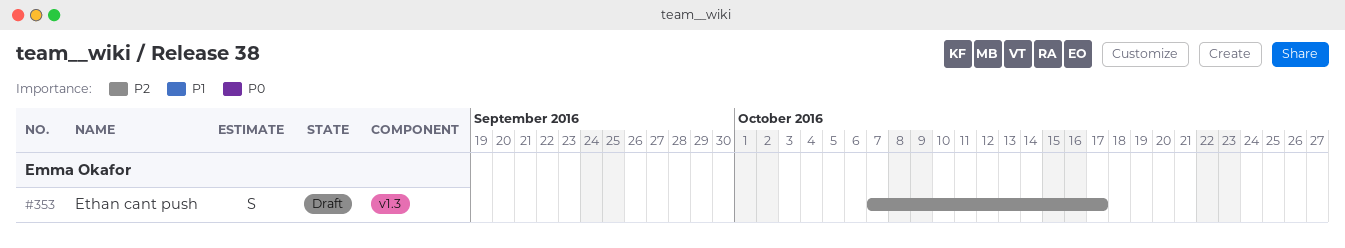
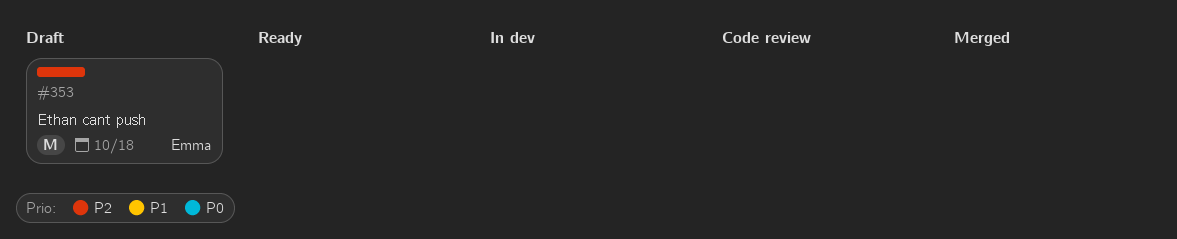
#353, estimate: S -> M
#353, due: Oct 17 -> Oct 18

